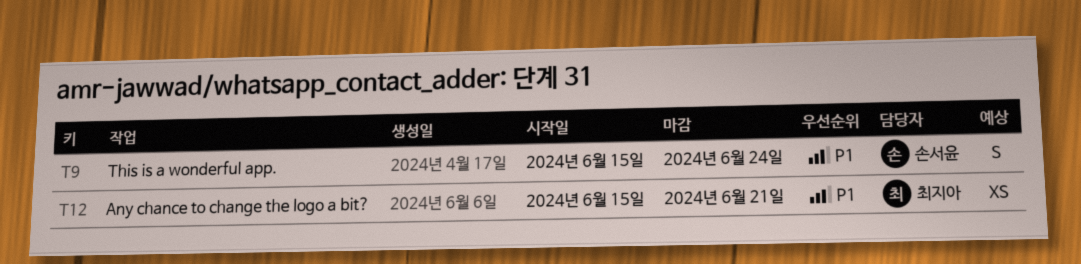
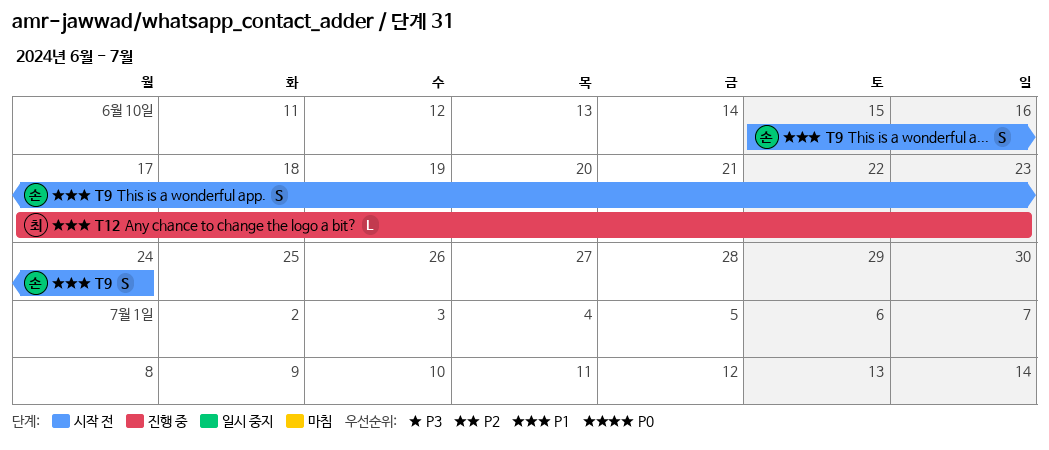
T12, estimate: XS -> L
T12, start: Jun 15 -> Jun 17
T12, due: Jun 21 -> Jun 23

